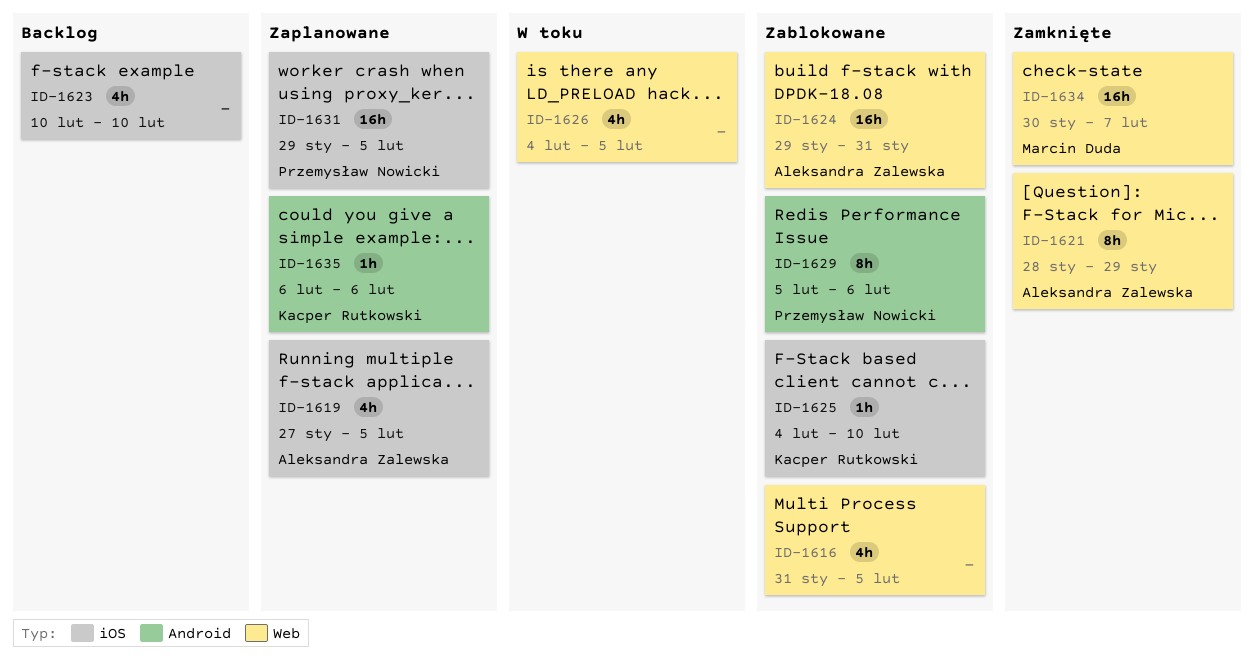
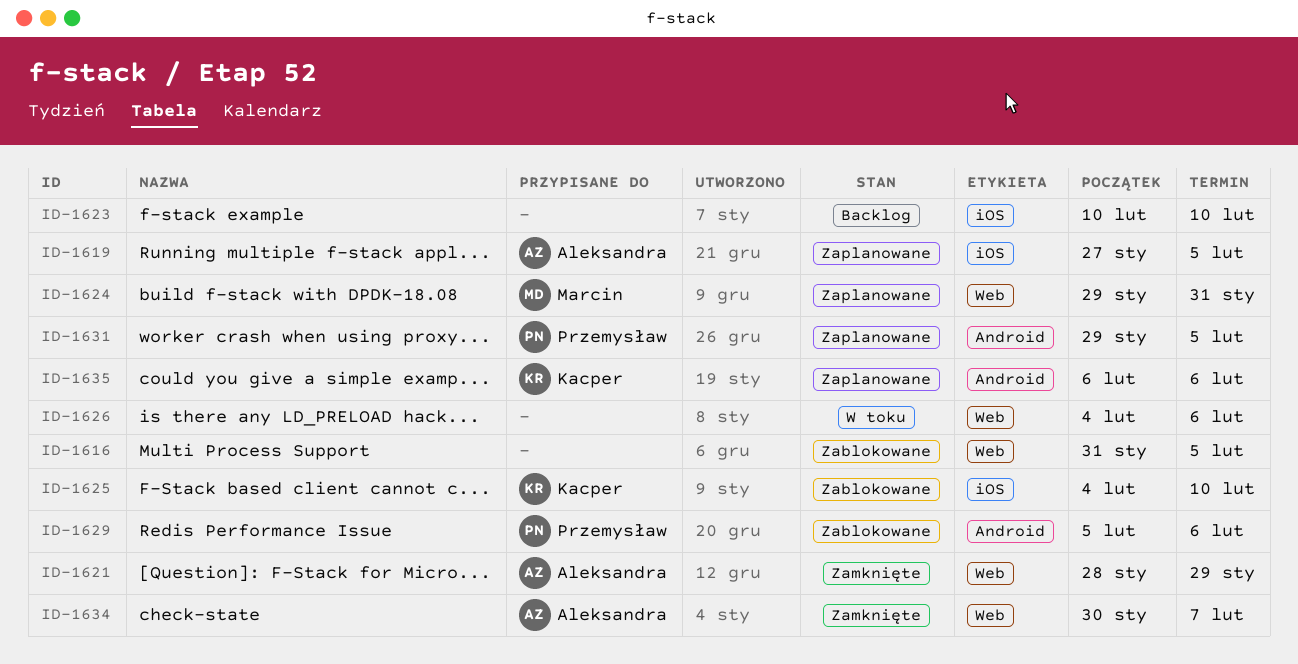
ID-1624, status: Zablokowane -> Zaplanowane
ID-1624, owner: Aleksandra Zalewska -> Marcin Duda
ID-1626, due: Feb 5 -> Feb 6
ID-1631, label: iOS -> Android
ID-1634, owner: Marcin Duda -> Aleksandra Zalewska

